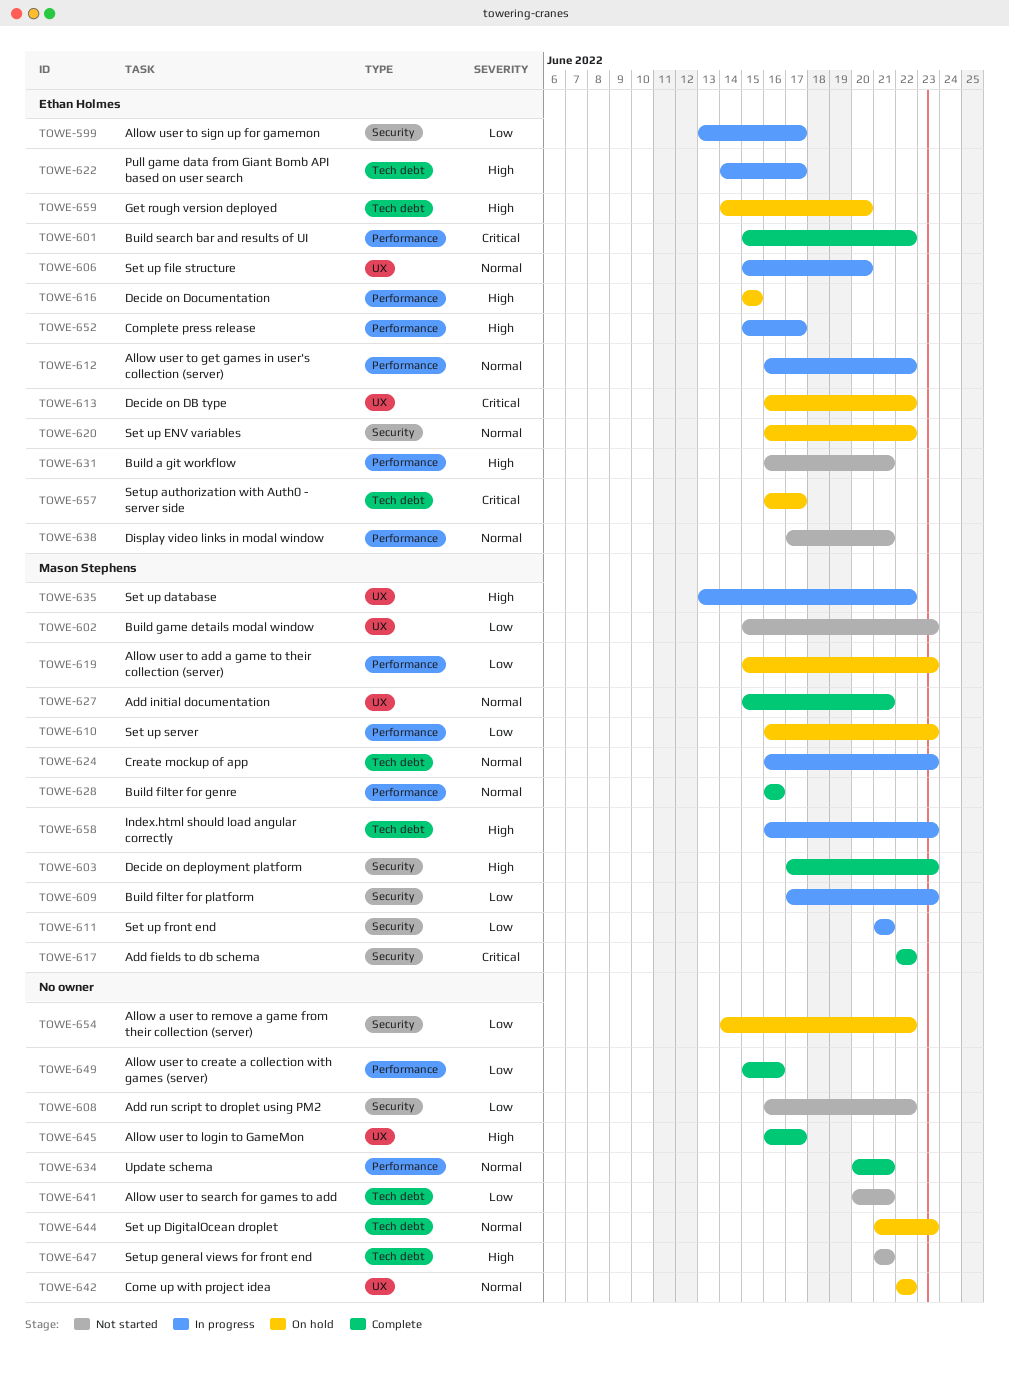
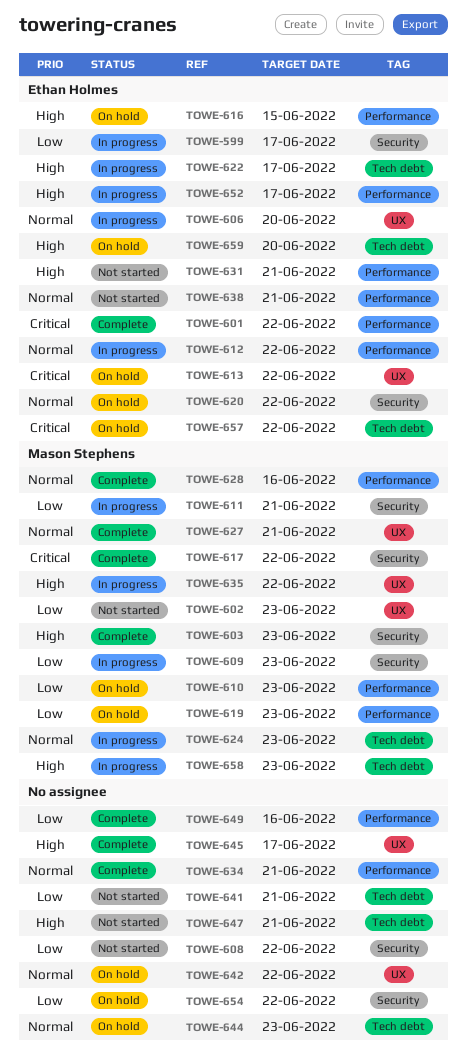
TOWE-657, due: Jun 17 -> Jun 22

